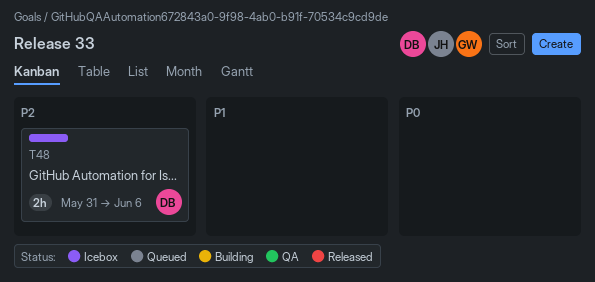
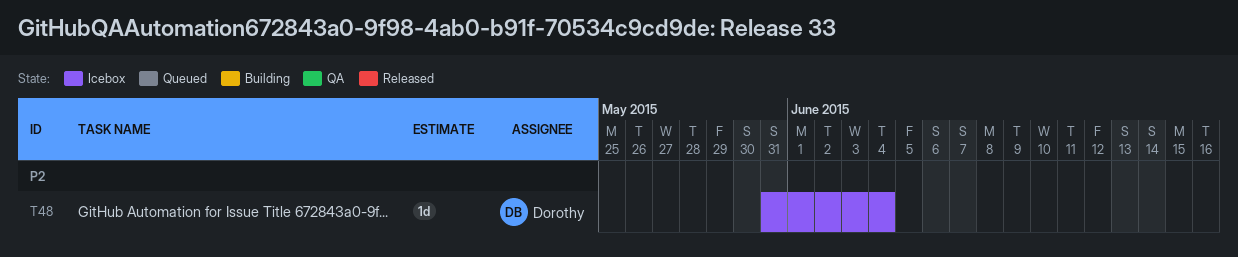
T48, estimate: 2h -> 1d
T48, due: Jun 6 -> Jun 4

